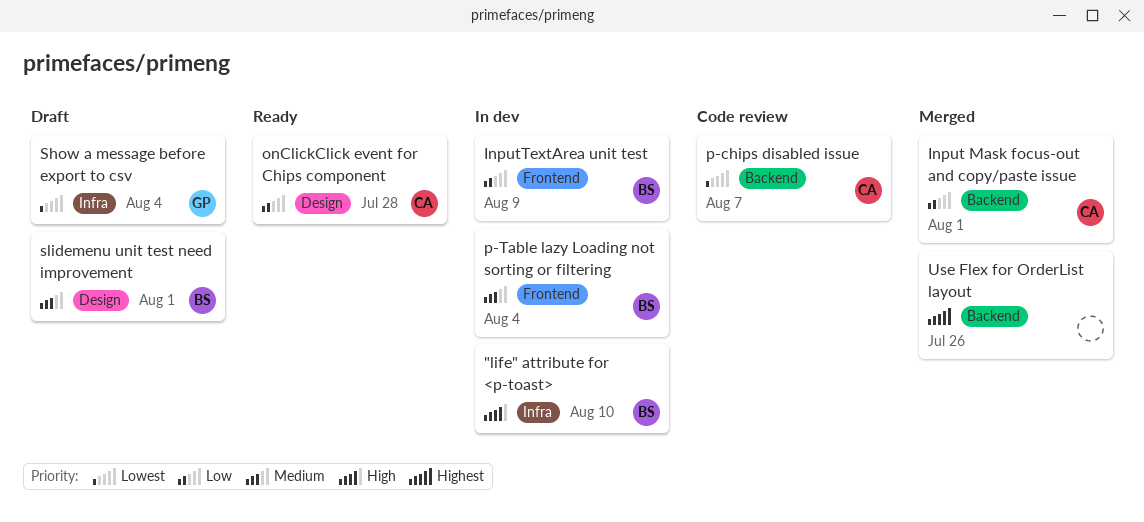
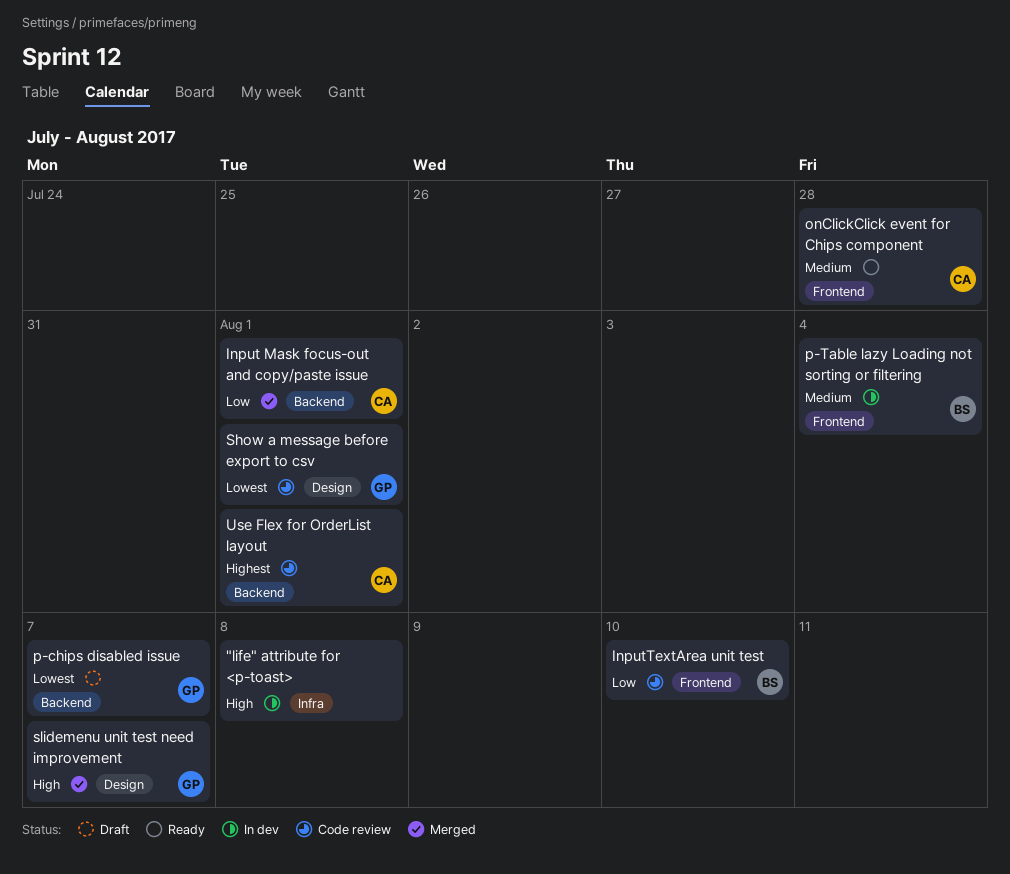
"life" attribute for <p-toast>, owner: BS -> none
"life" attribute for <p-toast>, due: Aug 10 -> Aug 8
InputTextArea unit test, status: In dev -> Code review
InputTextArea unit test, due: Aug 9 -> Aug 10
onClickClick event for Chips component, priority: Low -> Medium
onClickClick event for Chips component, label: Design -> Frontend
p-chips disabled issue, status: Code review -> Draft
p-chips disabled issue, owner: CA -> GP
Show a message before export to csv, status: Draft -> Code review
Show a message before export to csv, label: Infra -> Design
Show a message before export to csv, due: Aug 4 -> Aug 1
slidemenu unit test need improvement, status: Draft -> Merged
slidemenu unit test need improvement, owner: BS -> GP
slidemenu unit test need improvement, priority: Medium -> High
slidemenu unit test need improvement, due: Aug 1 -> Aug 7
Use Flex for OrderList layout, status: Merged -> Code review
Use Flex for OrderList layout, owner: none -> CA
Use Flex for OrderList layout, due: Jul 26 -> Aug 1

